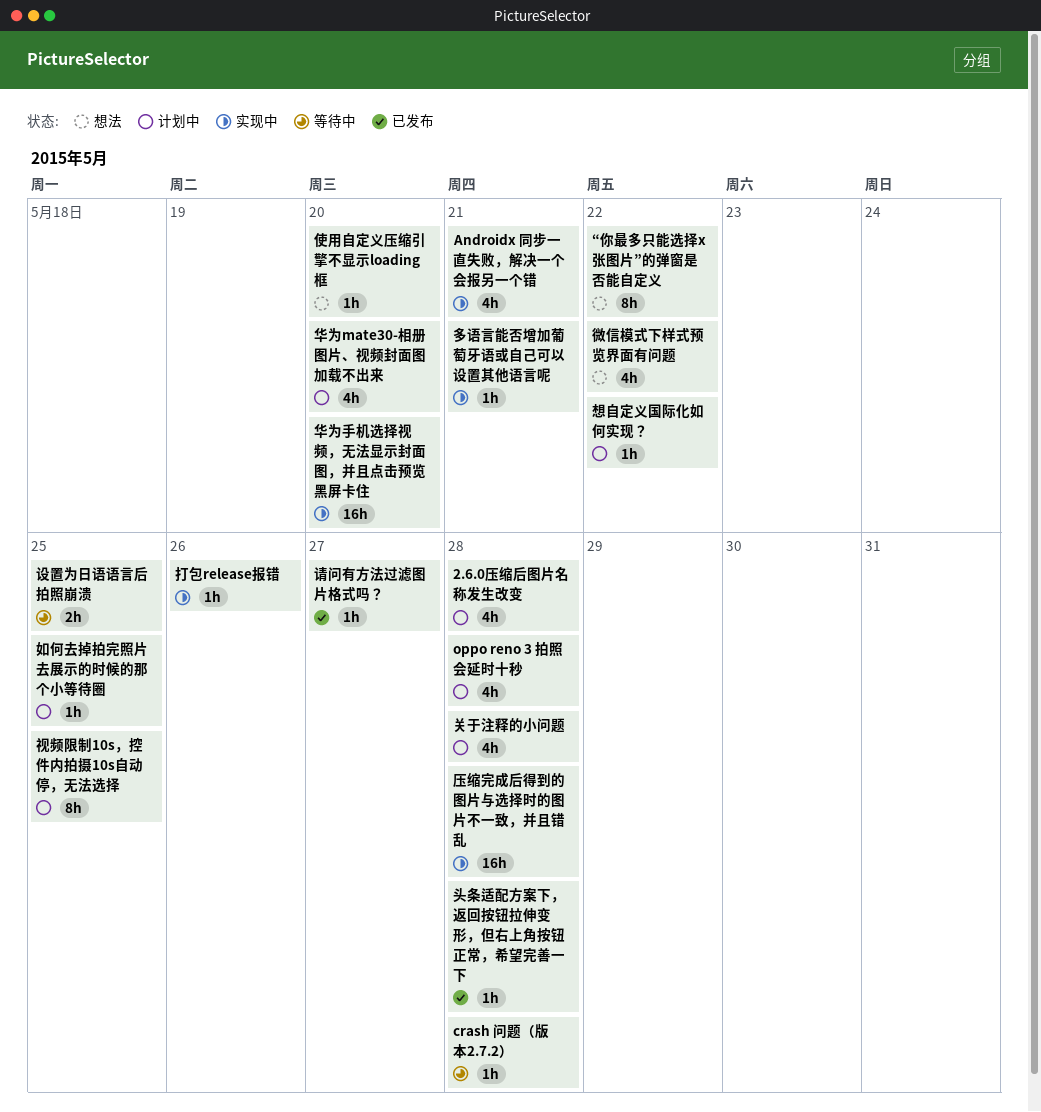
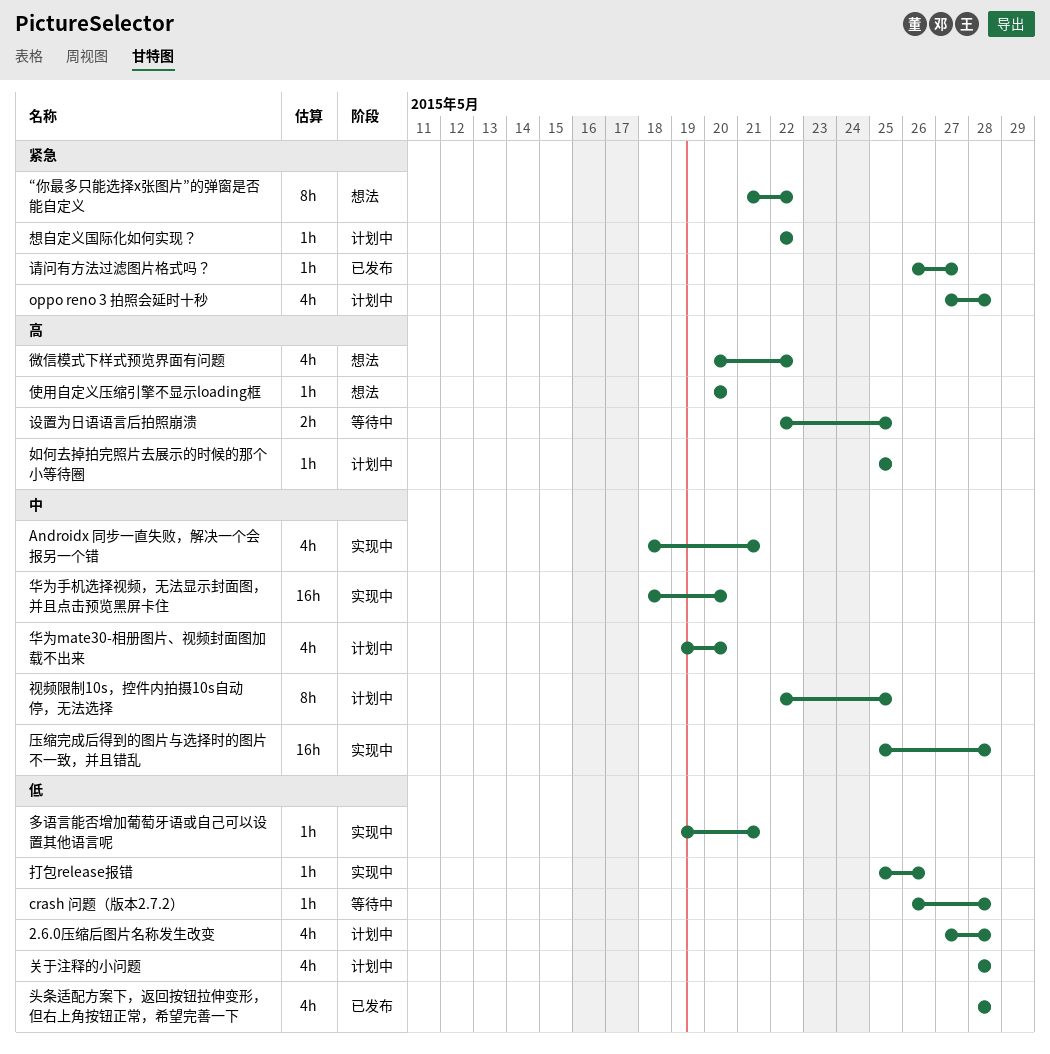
头条适配方案下，返回按钮拉伸变形，但右上角按钮正常，希望完善一下, estimate: 1h -> 4h

